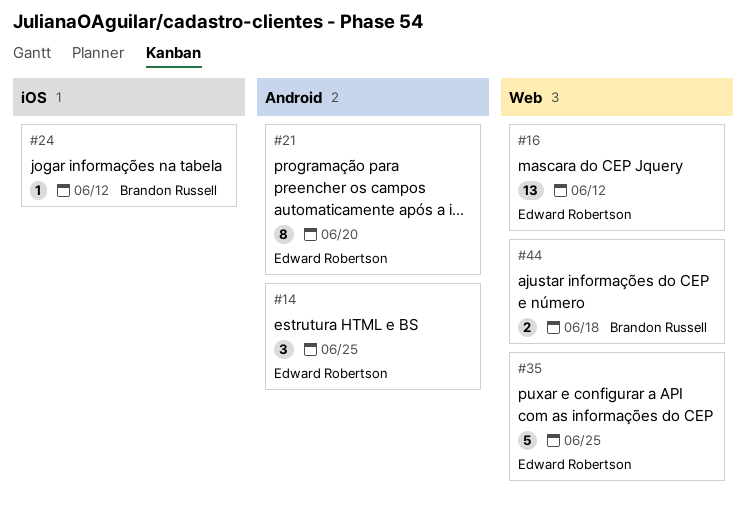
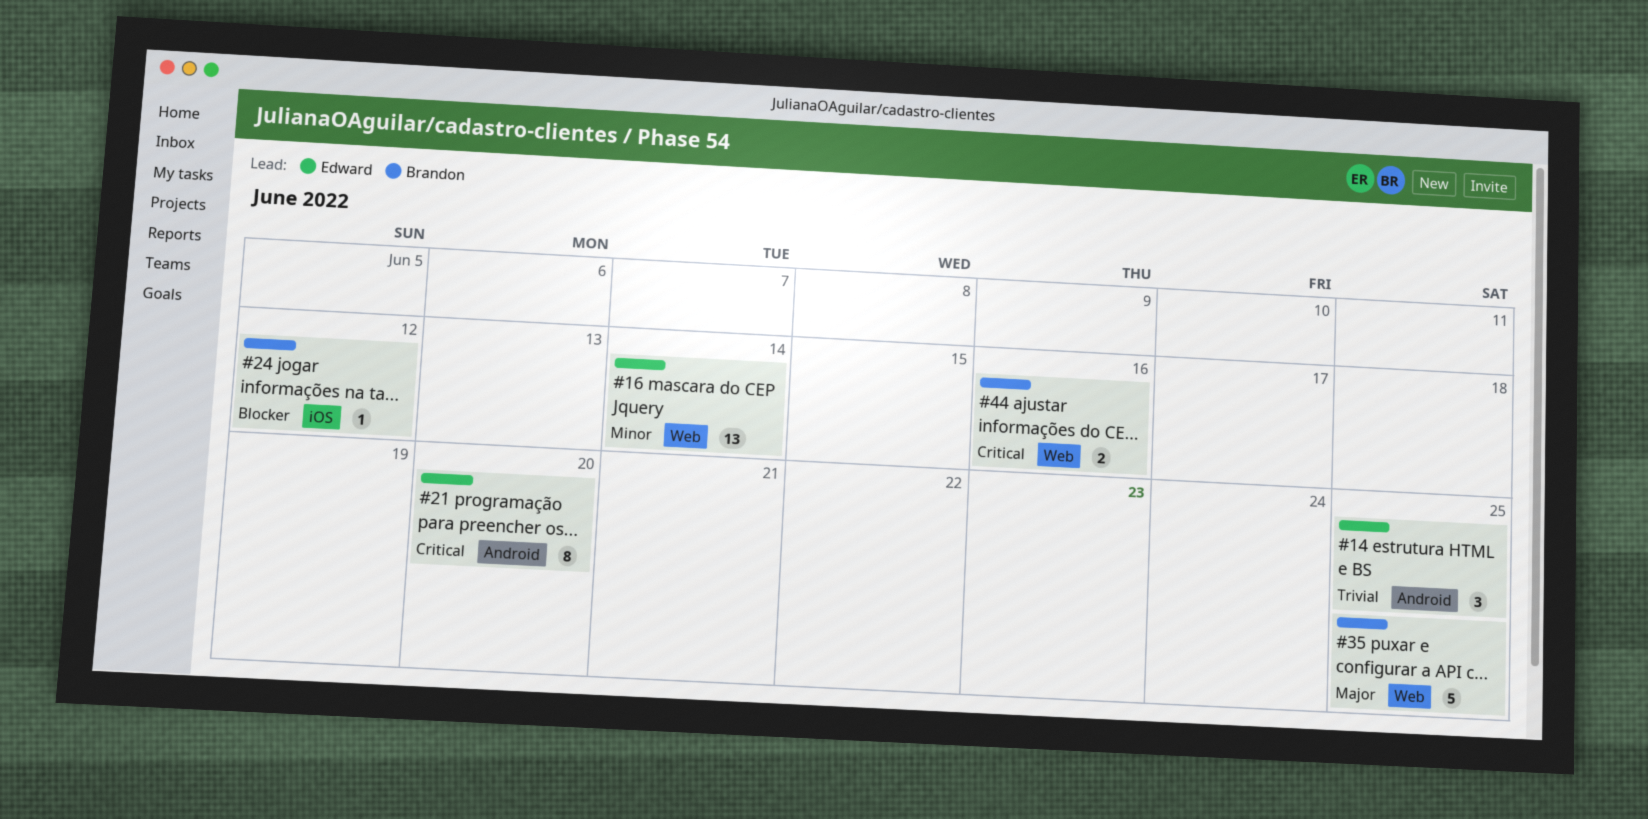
#16, due: Jun 12 -> Jun 14
#35, owner: Edward Robertson -> Brandon Russell
#44, due: Jun 18 -> Jun 16

